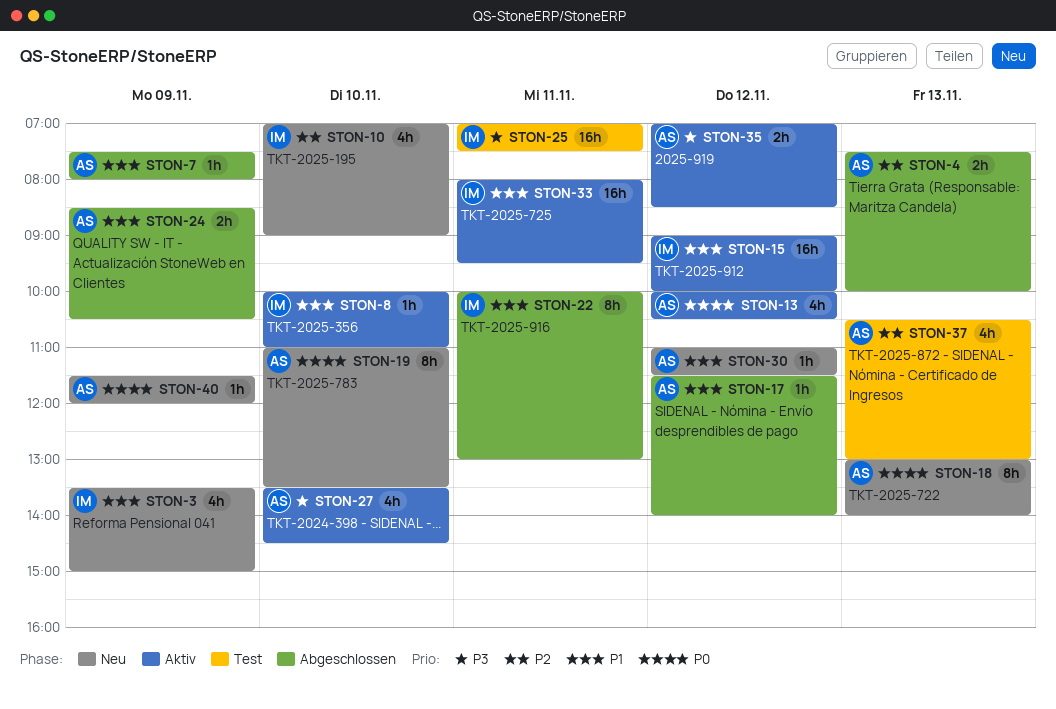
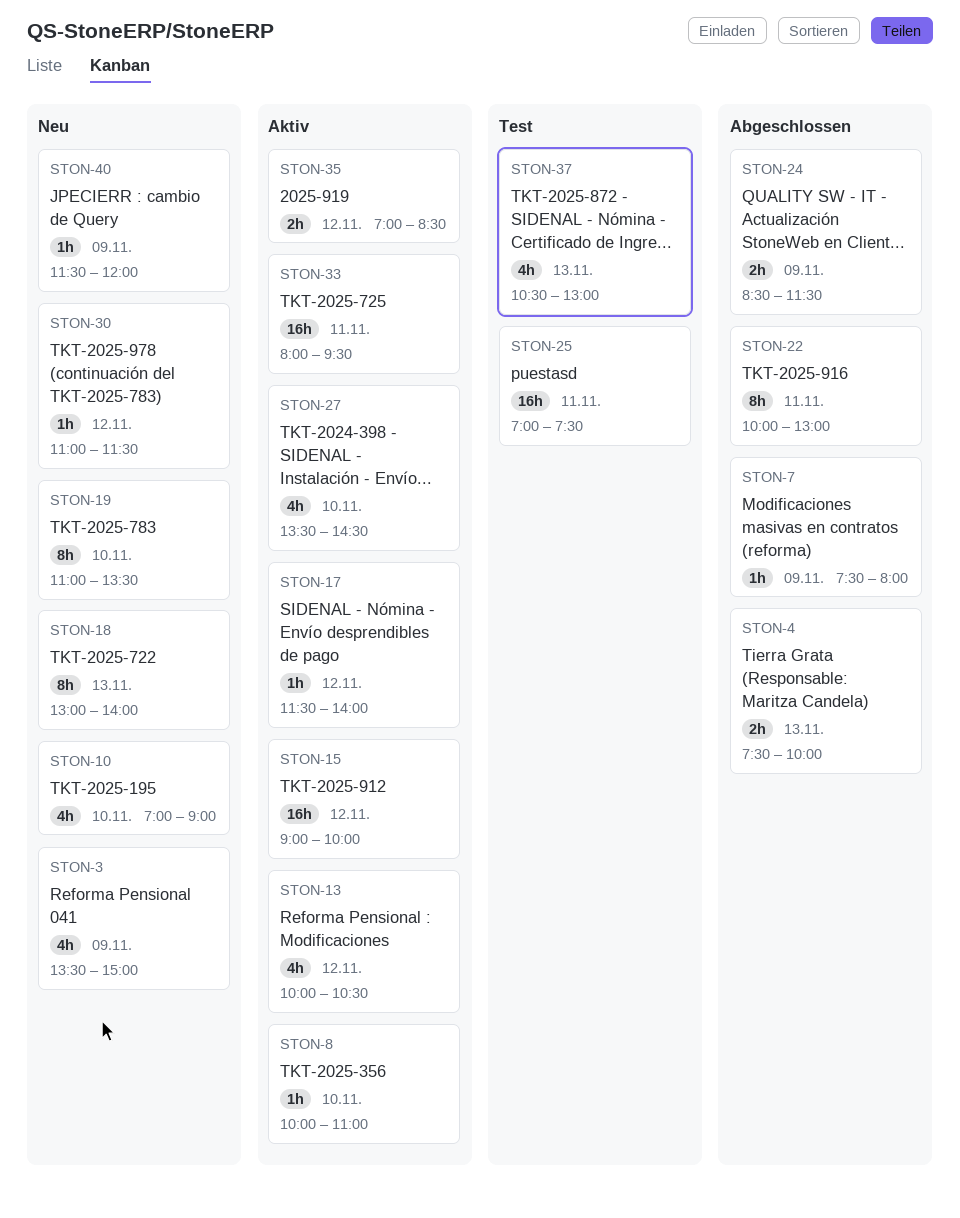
STON-17, status: Abgeschlossen -> Aktiv
STON-24, ends: 10:30 -> 11:30

